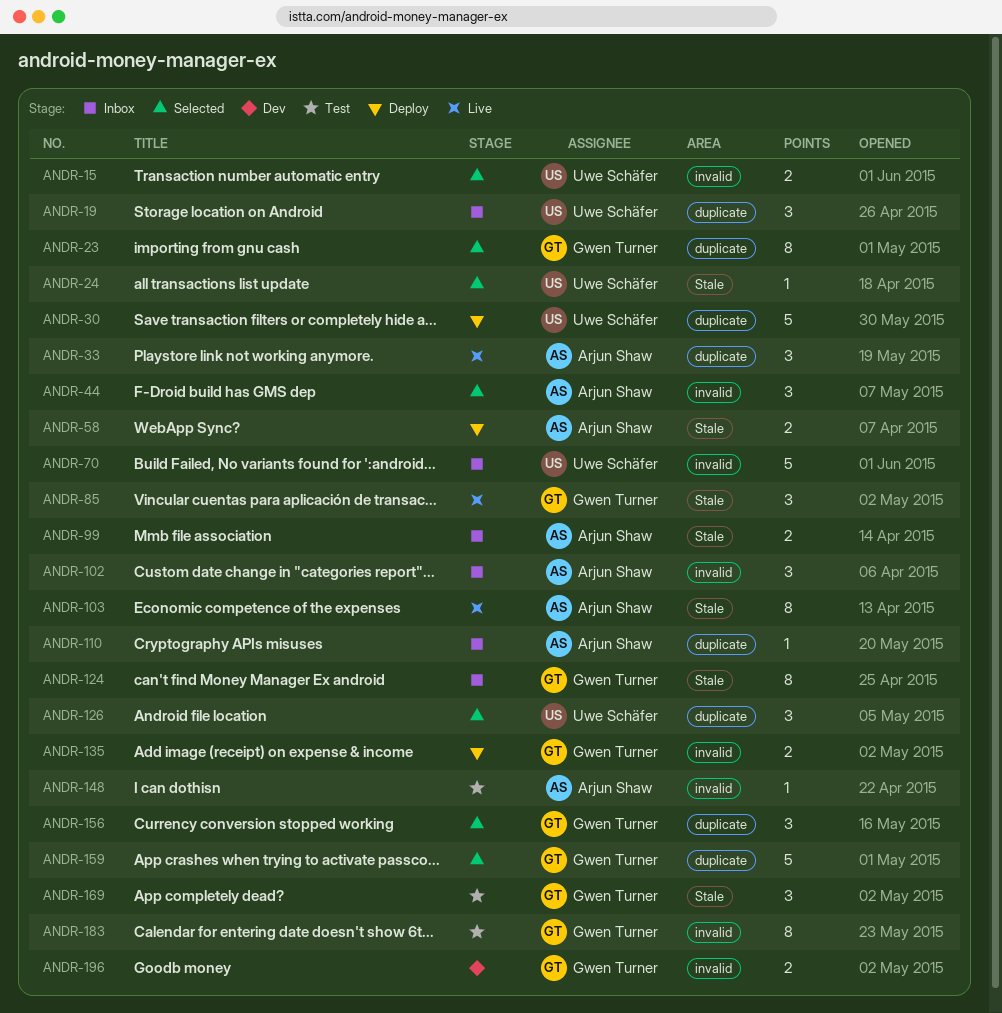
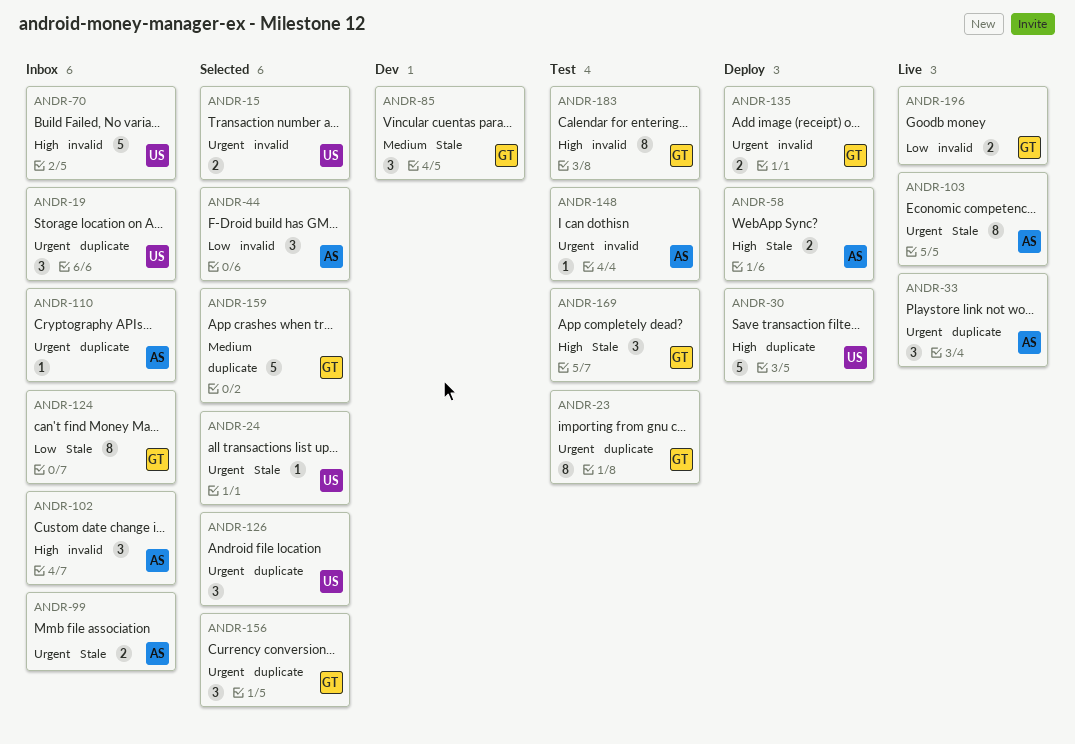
ANDR-23, status: Selected -> Test
ANDR-85, status: Live -> Dev
ANDR-196, status: Dev -> Live

